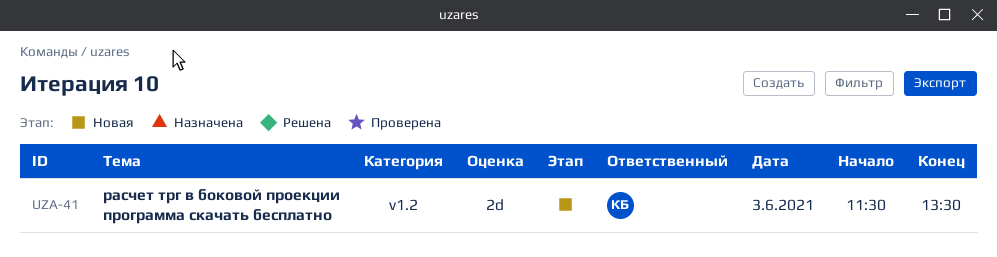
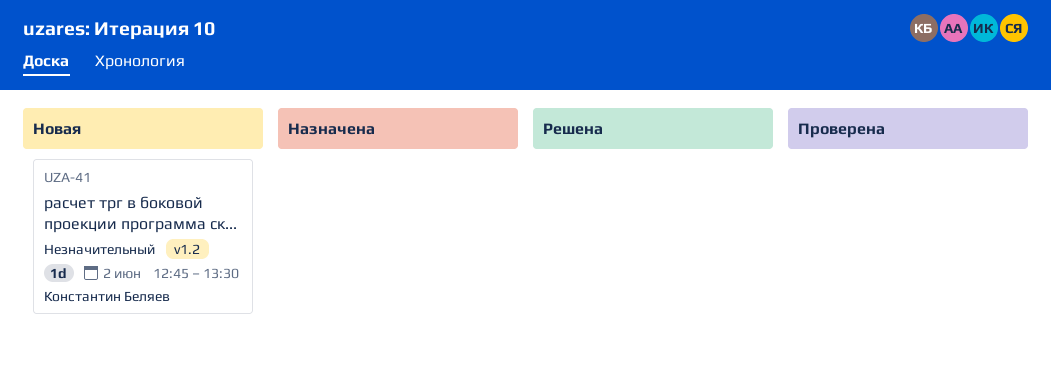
UZA-41, estimate: 2d -> 1d
UZA-41, day: Jun 3 -> Jun 2
UZA-41, begins: 11:30 -> 12:45

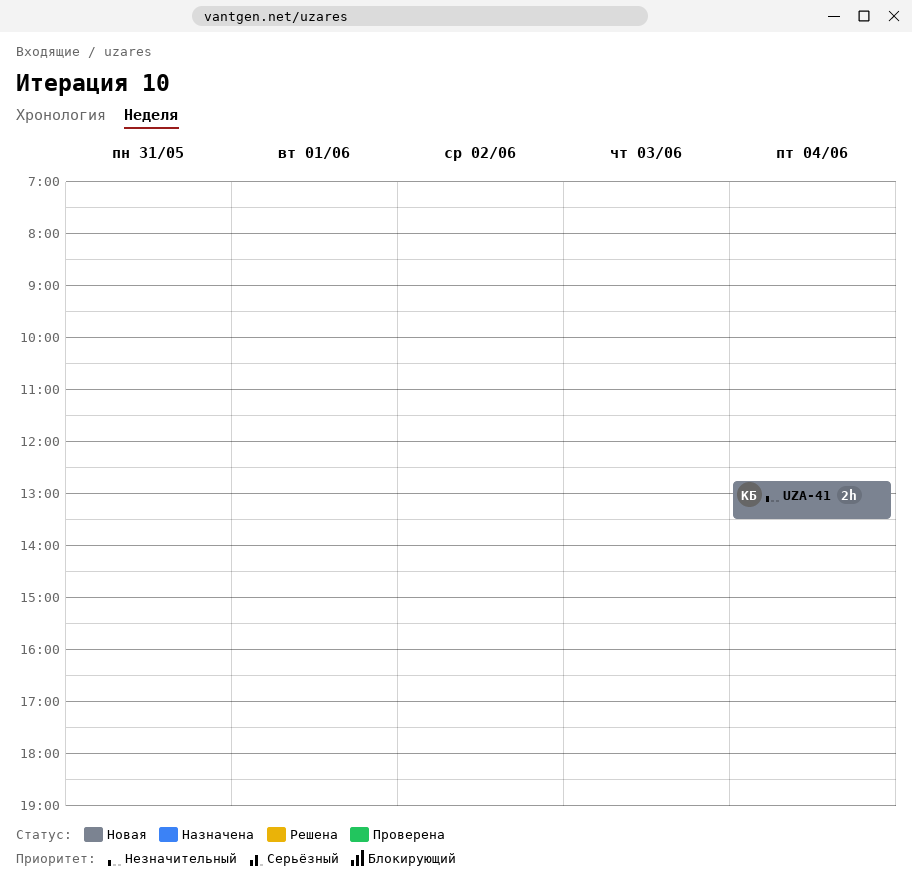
UZA-41, estimate: 1d -> 2h
UZA-41, day: Jun 2 -> Jun 4

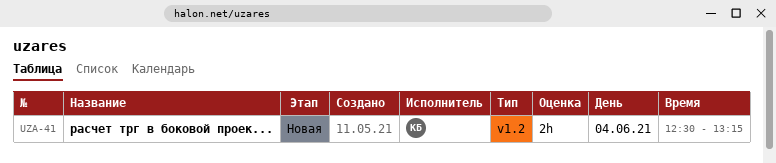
UZA-41, begins: 12:45 -> 12:30
UZA-41, ends: 13:30 -> 13:15

